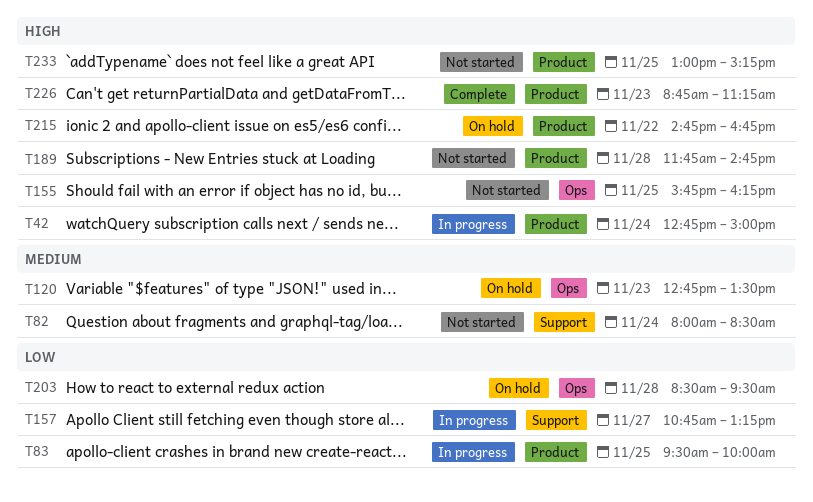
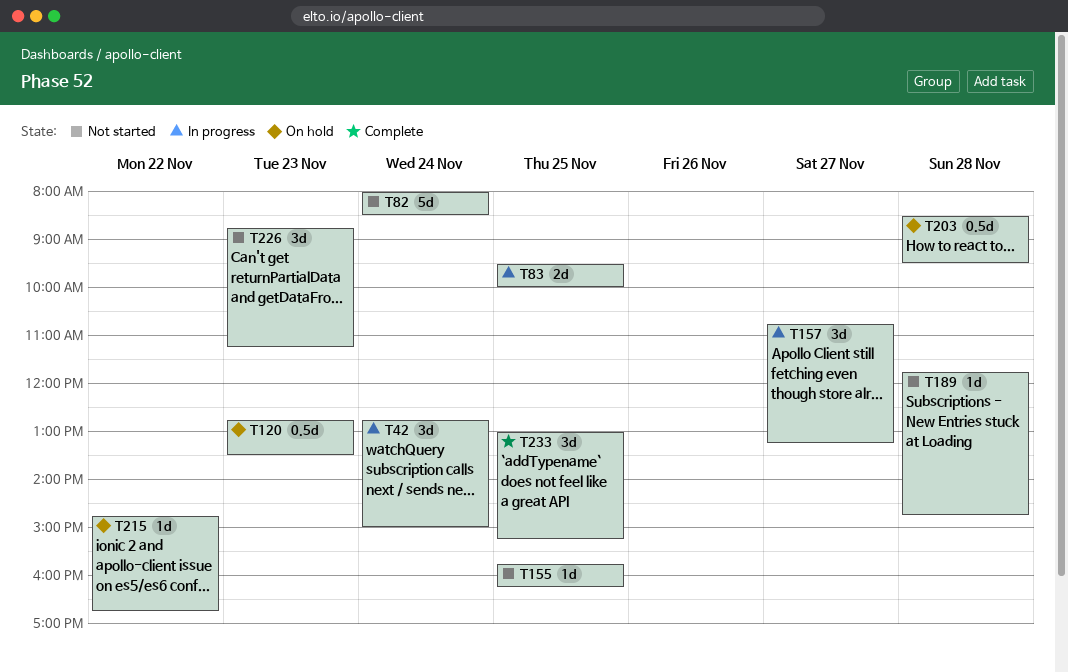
T226, status: Complete -> Not started
T233, status: Not started -> Complete

